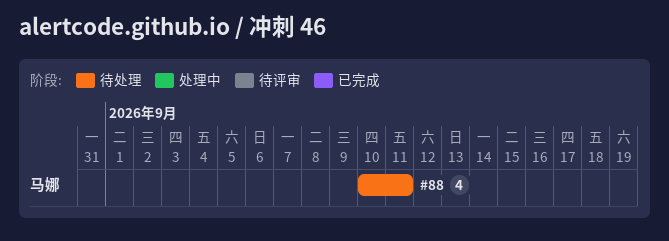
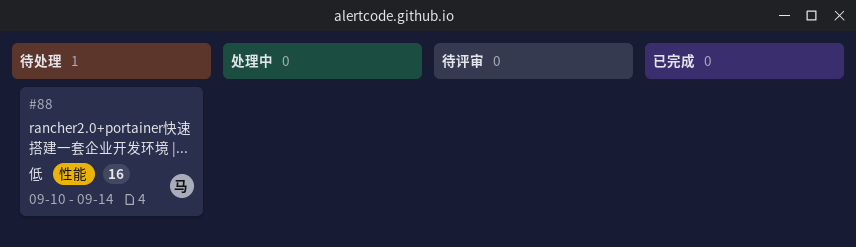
#88, estimate: 4 -> 16
#88, due: Sep 11 -> Sep 14

